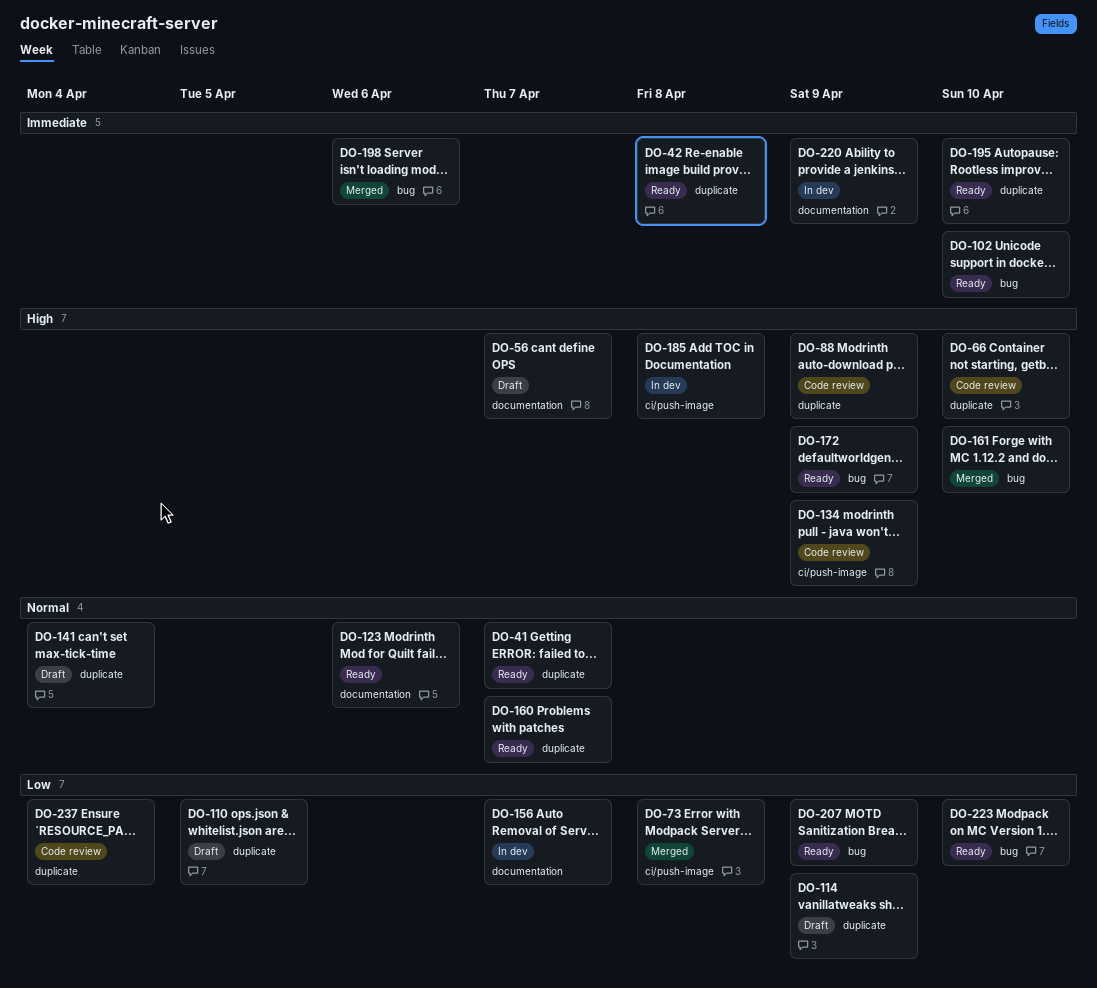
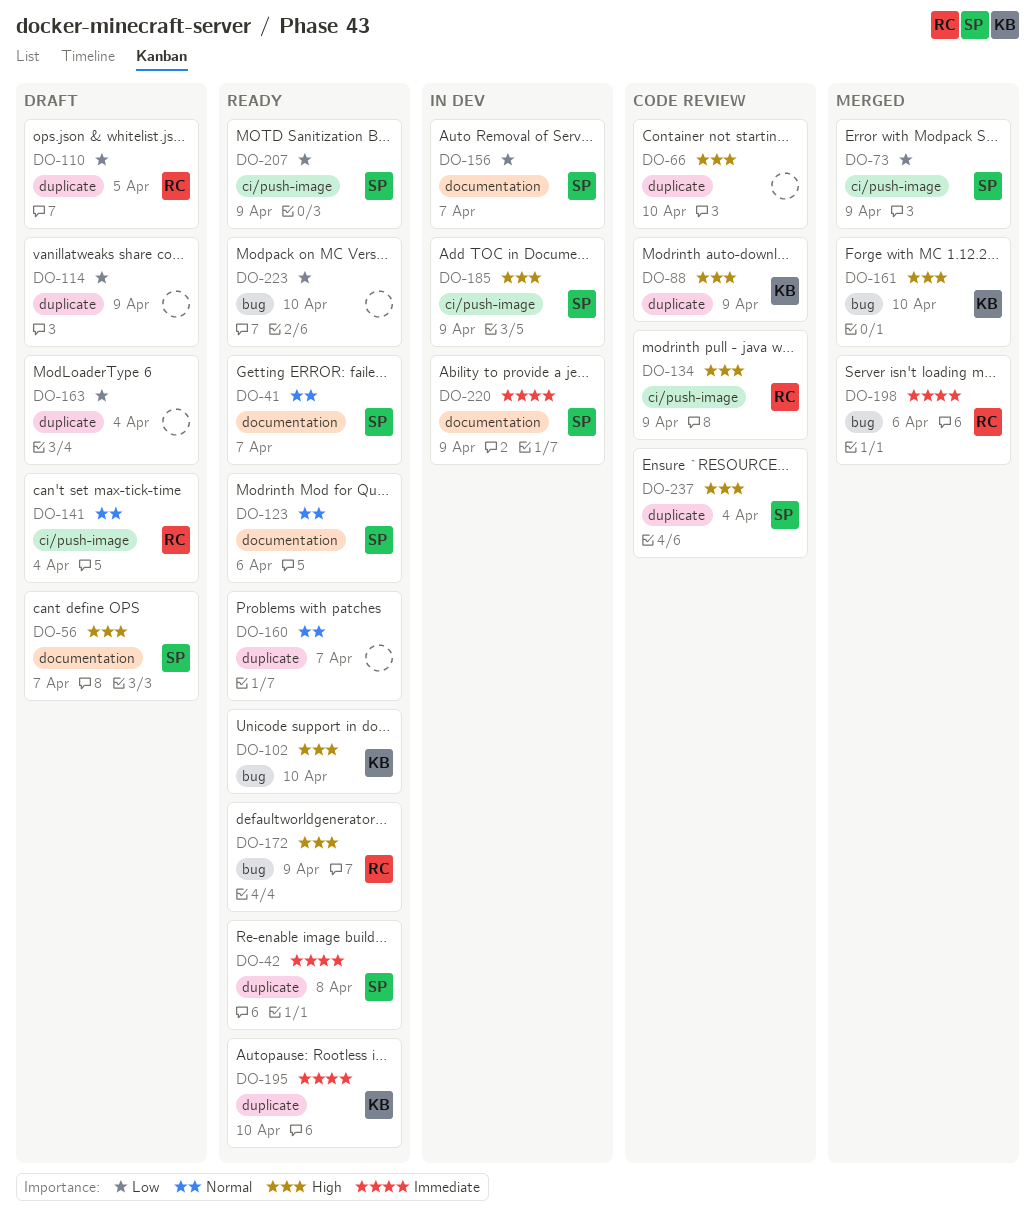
DO-41, label: duplicate -> documentation
DO-73, due: Apr 8 -> Apr 9
DO-102, priority: Immediate -> High
DO-141, label: duplicate -> ci/push-image
DO-163: none -> present
DO-185, due: Apr 8 -> Apr 9
DO-207, label: bug -> ci/push-image
DO-237, priority: Low -> High

